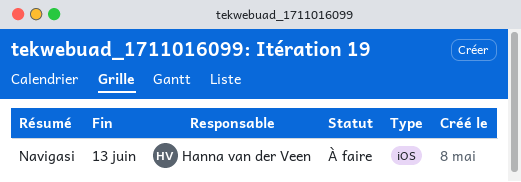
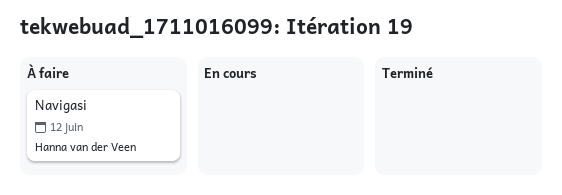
Navigasi, due: Jun 13 -> Jun 12

